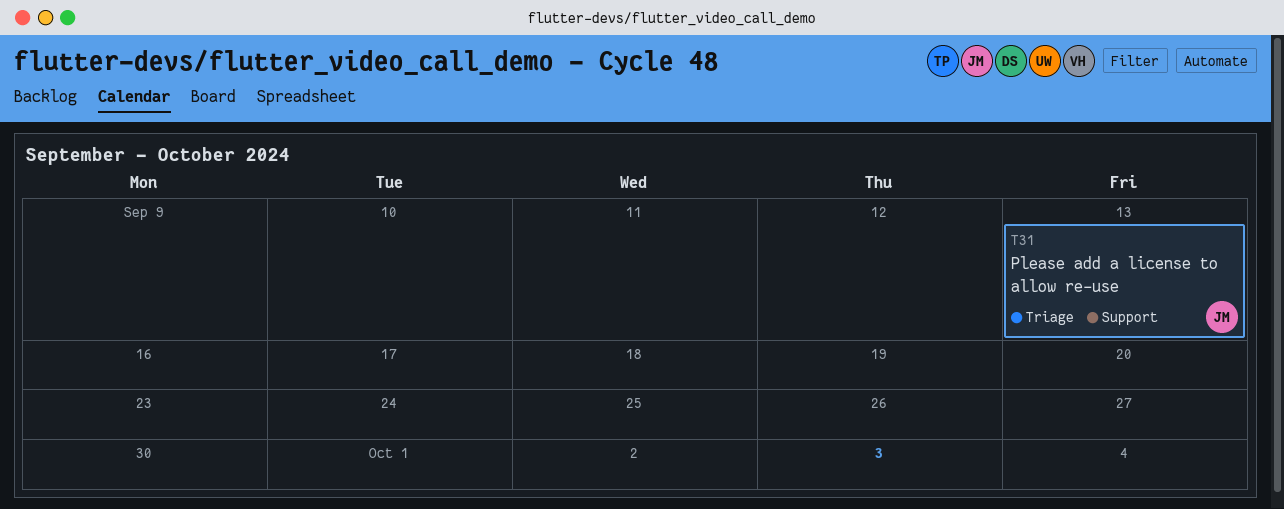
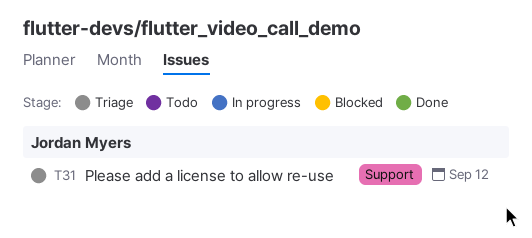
T31, due: Sep 13 -> Sep 12

